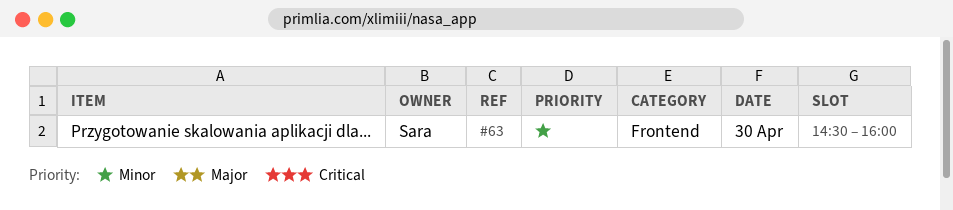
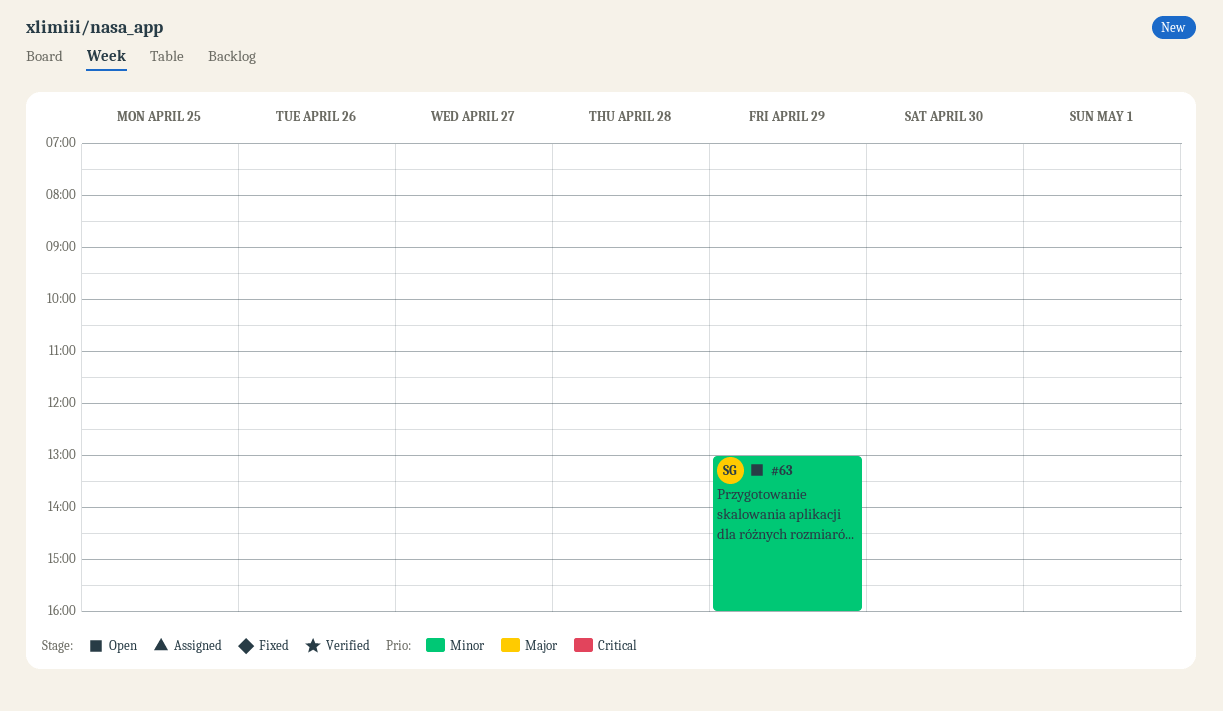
#63, day: Apr 30 -> Apr 29
#63, begins: 14:30 -> 13:00

